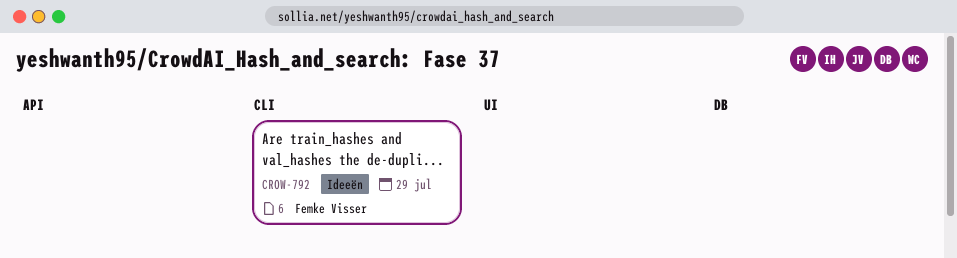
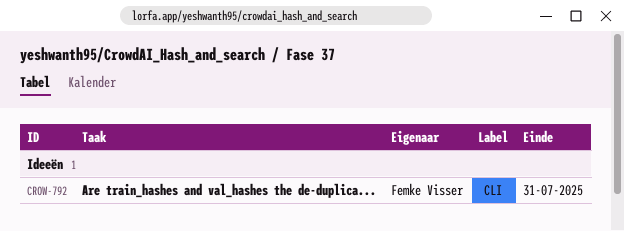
CROW-792, due: Jul 29 -> Jul 31

